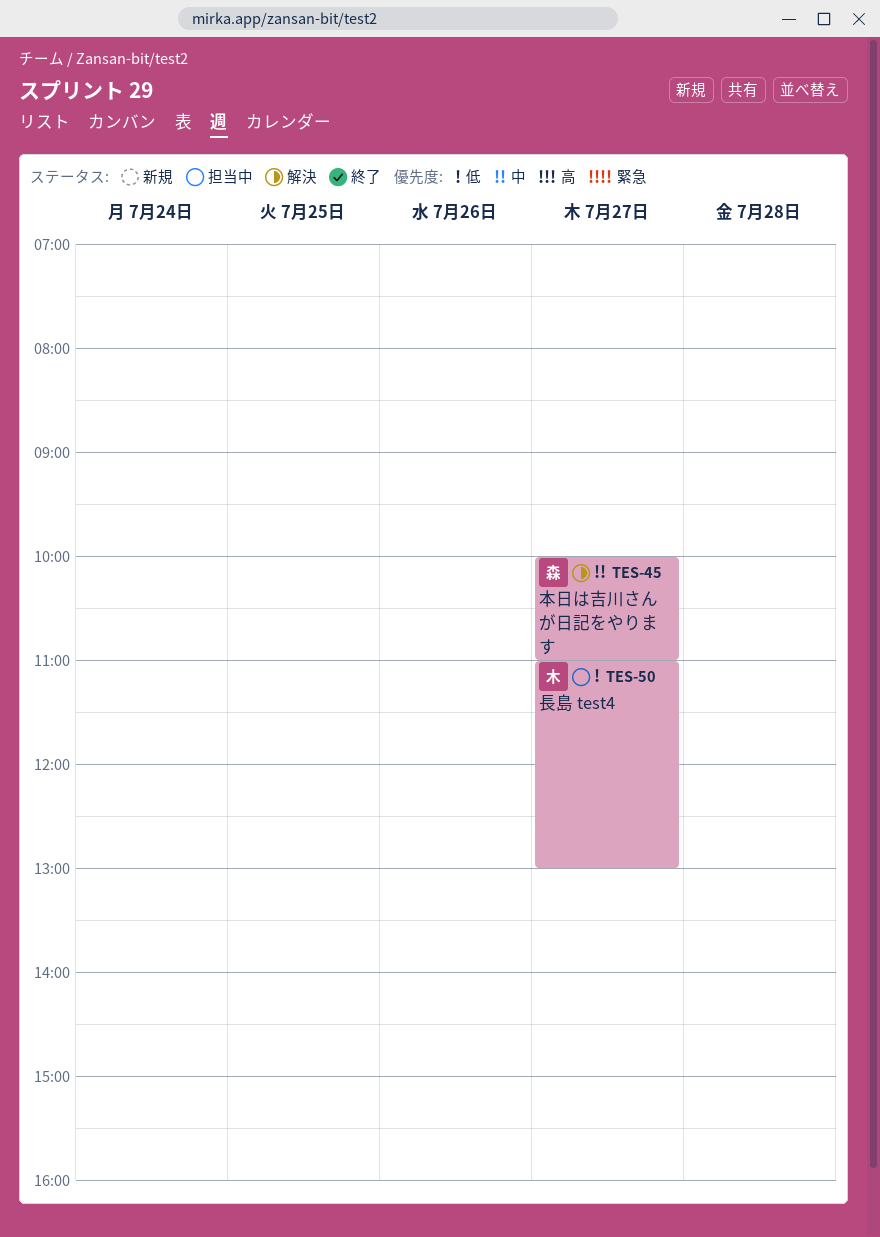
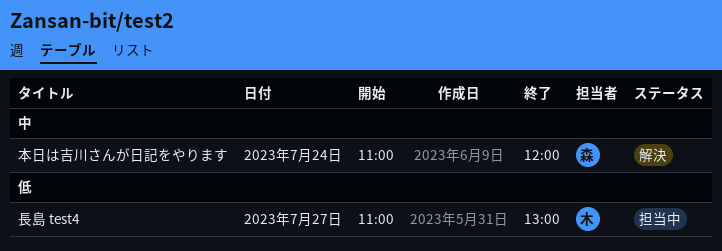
本日は吉川さんが日記をやります, day: Jul 27 -> Jul 24
本日は吉川さんが日記をやります, begins: 10:00 -> 11:00
本日は吉川さんが日記をやります, ends: 11:00 -> 12:00

